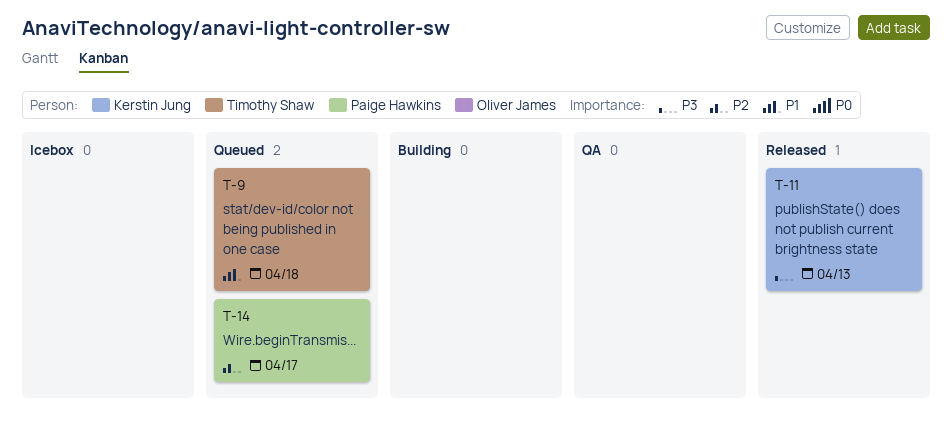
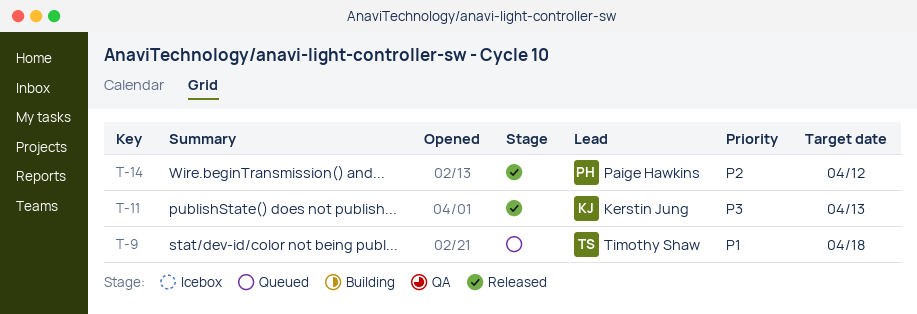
T-14, status: Queued -> Released
T-14, due: Apr 17 -> Apr 12

